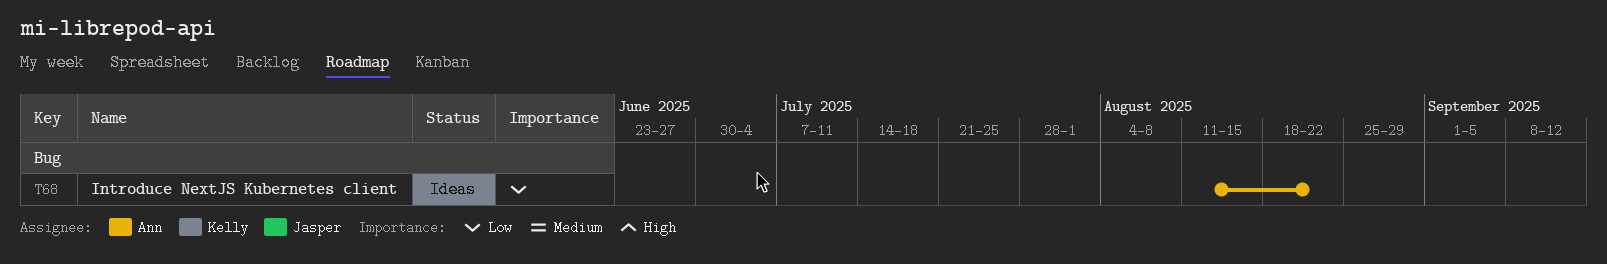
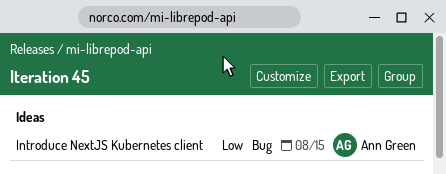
Introduce NextJS Kubernetes client, due: Aug 22 -> Aug 15

